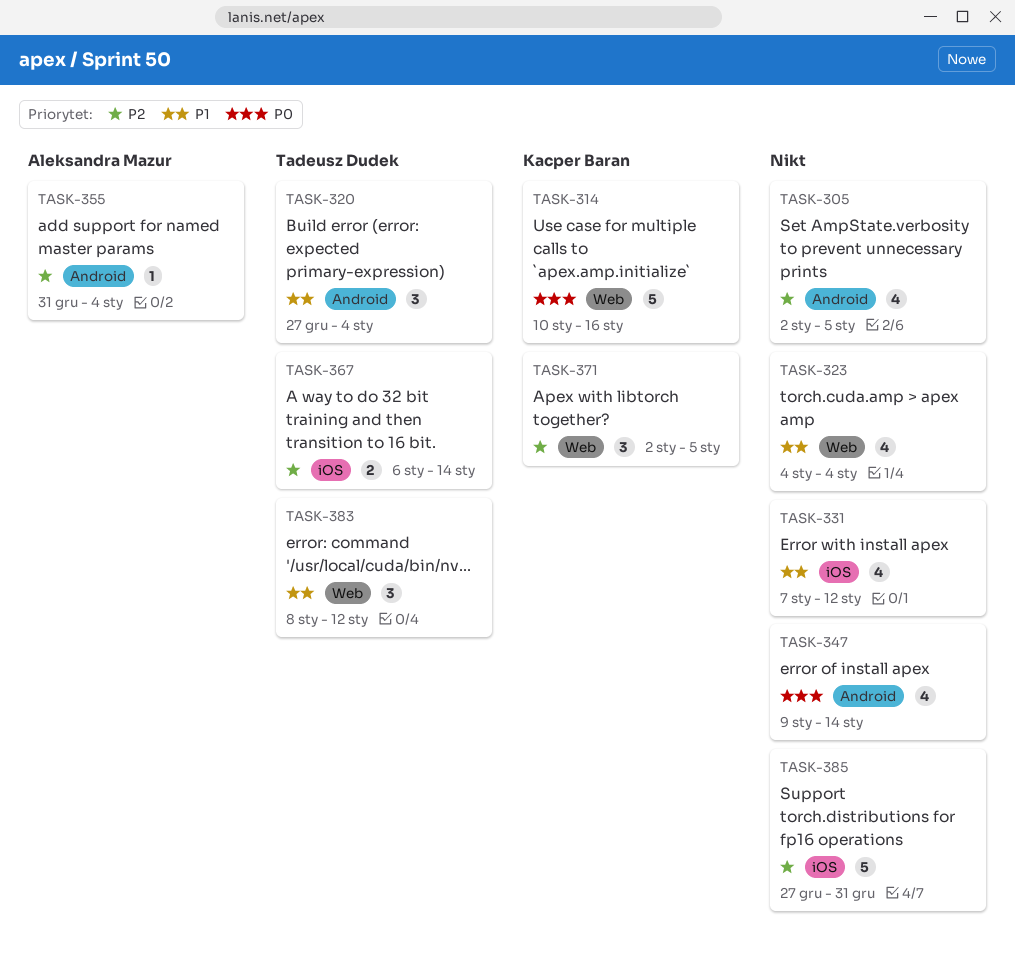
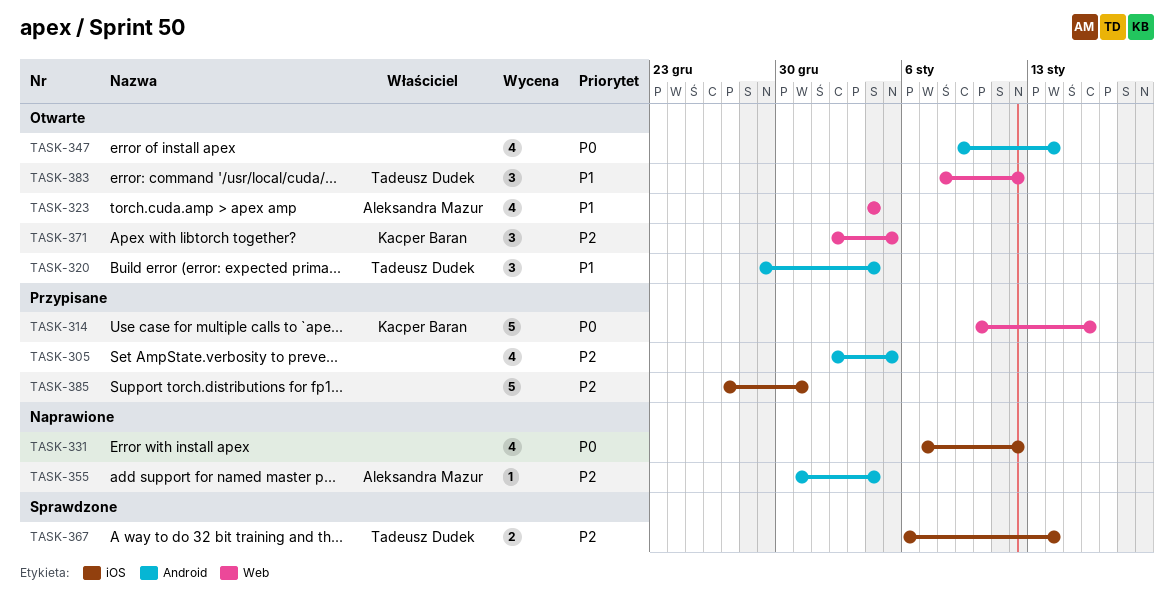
TASK-320, start: Dec 27 -> Dec 29
TASK-323, owner: none -> Aleksandra Mazur
TASK-331, priority: P1 -> P0

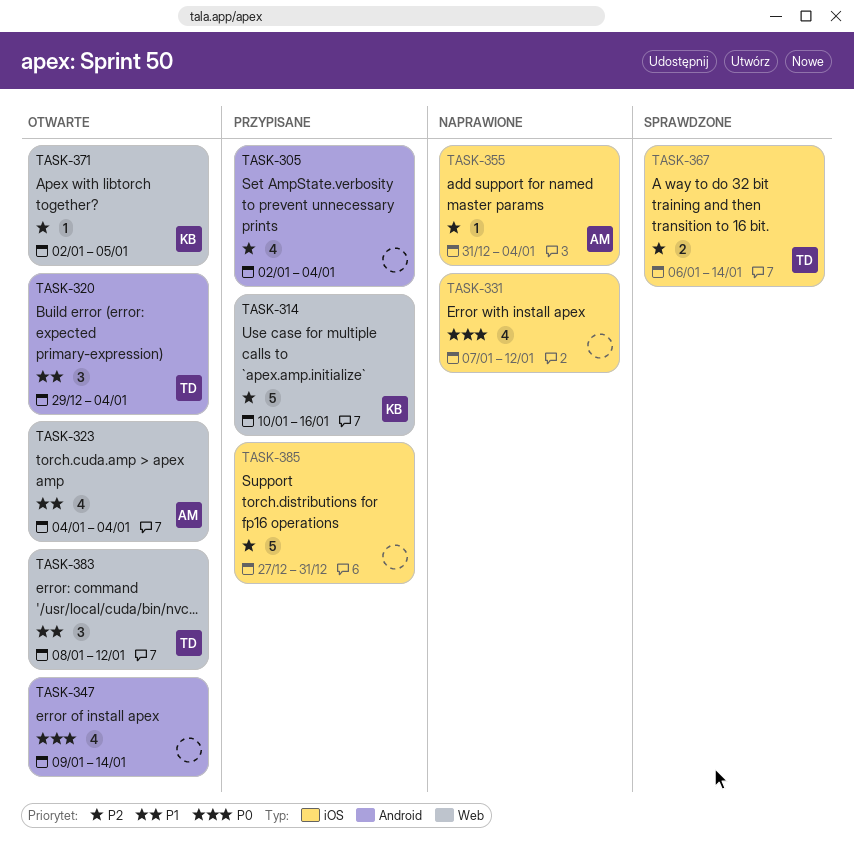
TASK-305, due: Jan 5 -> Jan 4
TASK-314, priority: P0 -> P2
TASK-355, label: Android -> iOS
TASK-371, estimate: 3 -> 1

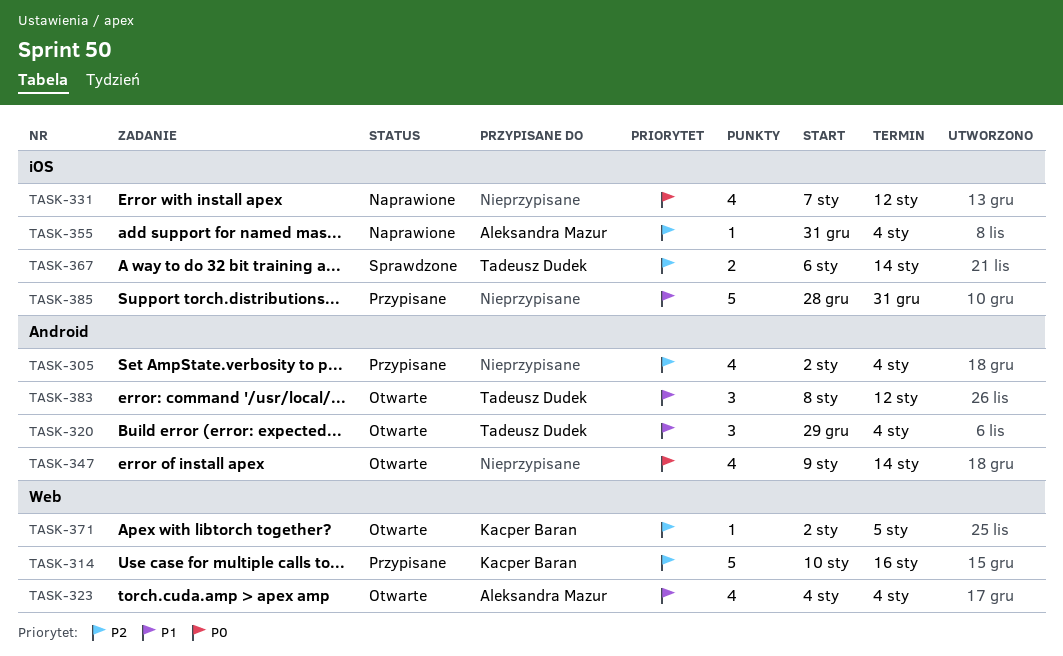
TASK-383, label: Web -> Android
TASK-385, priority: P2 -> P1
TASK-385, start: Dec 27 -> Dec 28

